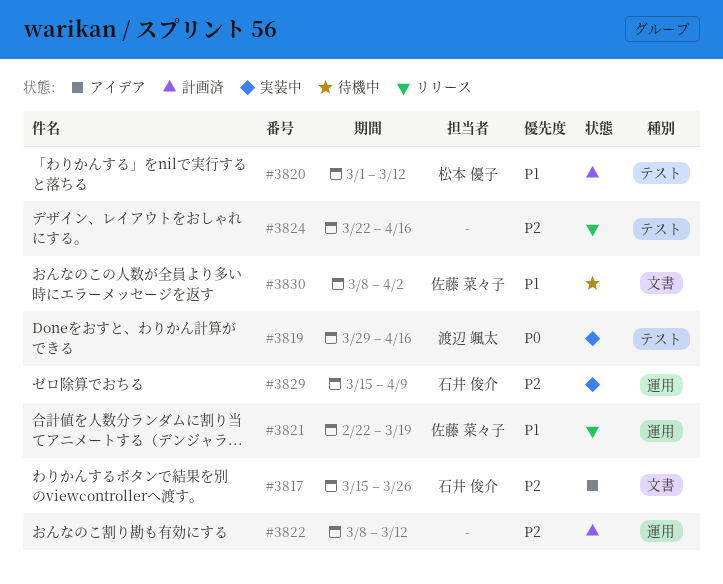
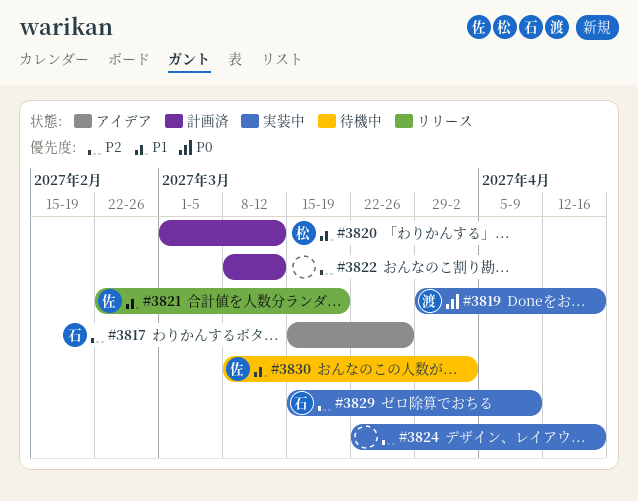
#3824, status: リリース -> 実装中

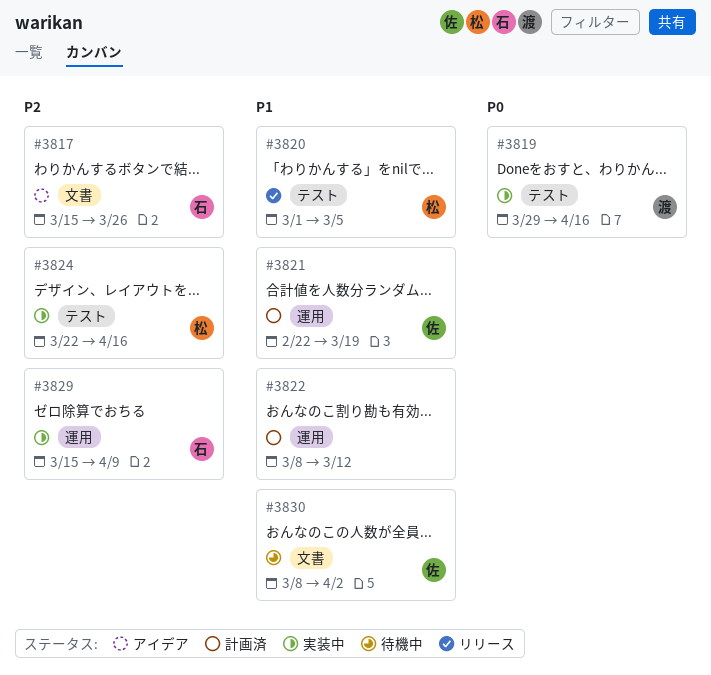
#3820, status: 計画済 -> リリース
#3820, due: Mar 12 -> Mar 5
#3821, status: リリース -> 計画済
#3822, priority: P2 -> P1
#3824, owner: none -> 松

